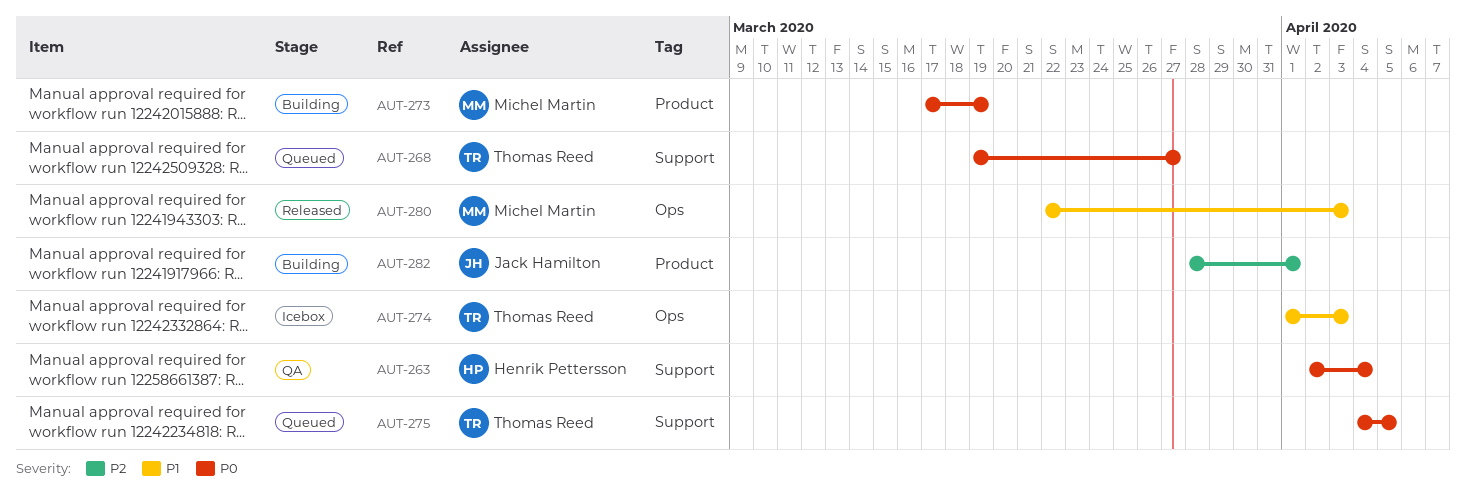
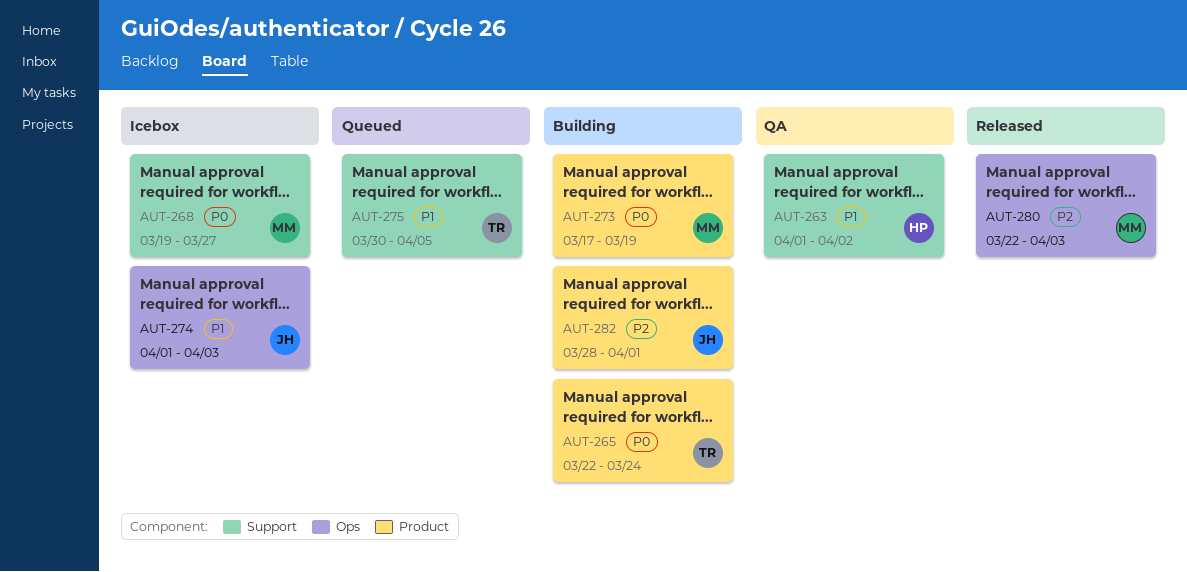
AUT-263, priority: P0 -> P1
AUT-263, start: Apr 2 -> Apr 1
AUT-263, due: Apr 4 -> Apr 2
AUT-265: none -> present
AUT-268, status: Queued -> Icebox
AUT-268, owner: Thomas Reed -> Michel Martin
AUT-274, owner: Thomas Reed -> Jack Hamilton
AUT-275, priority: P0 -> P1
AUT-275, start: Apr 4 -> Mar 30
AUT-280, priority: P1 -> P2

